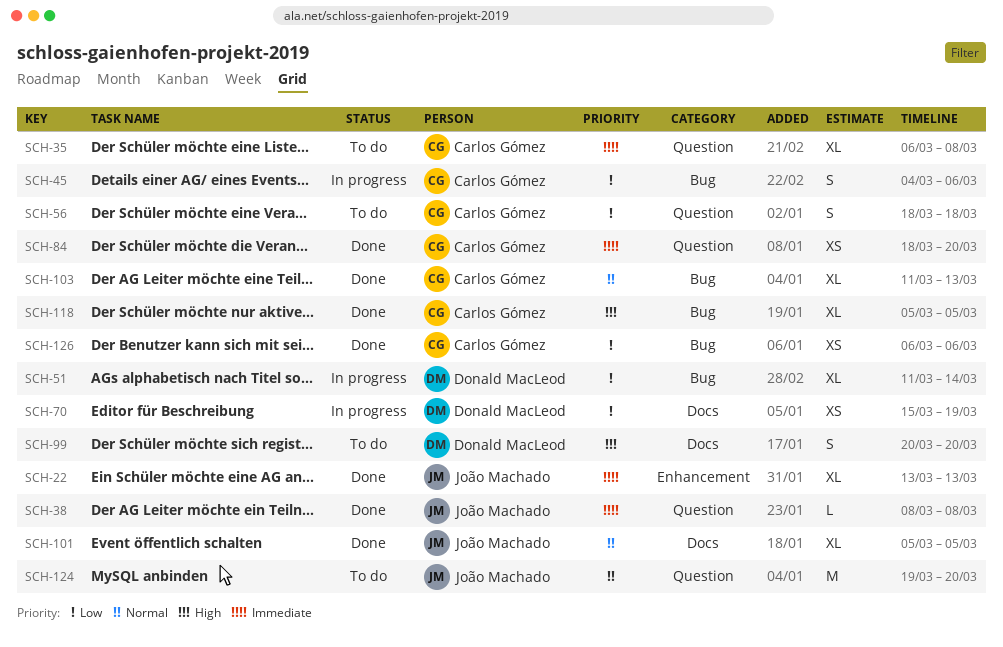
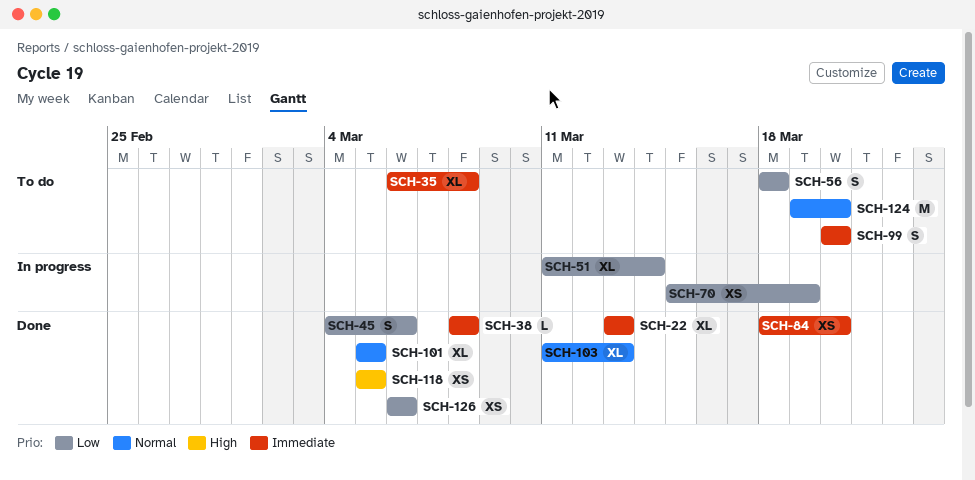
SCH-45, status: In progress -> Done
SCH-99, priority: High -> Immediate
SCH-118, estimate: XL -> XS

